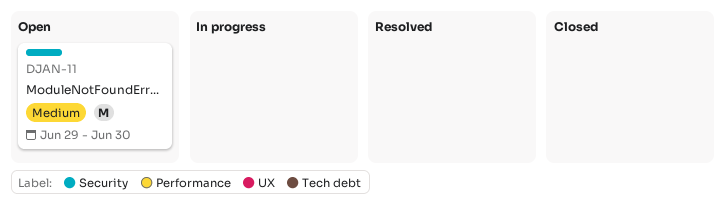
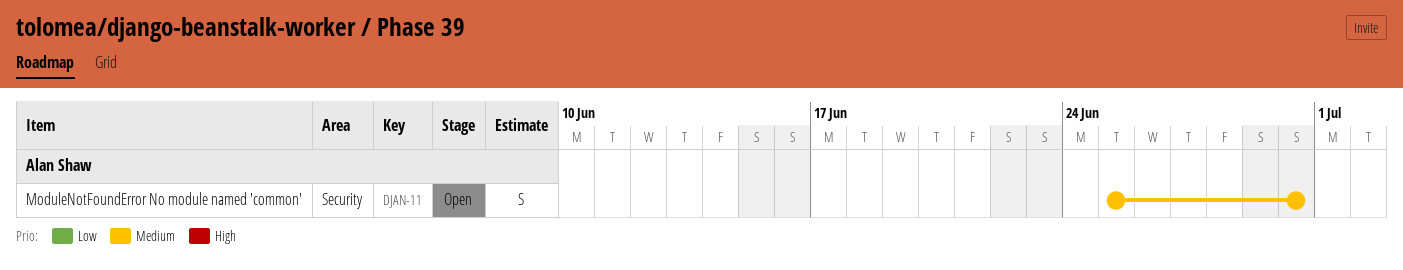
DJAN-11, estimate: M -> S
DJAN-11, start: Jun 29 -> Jun 25

